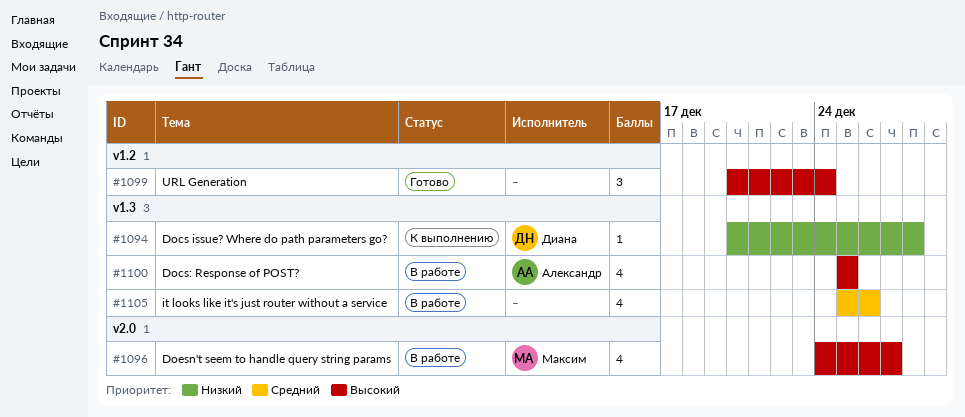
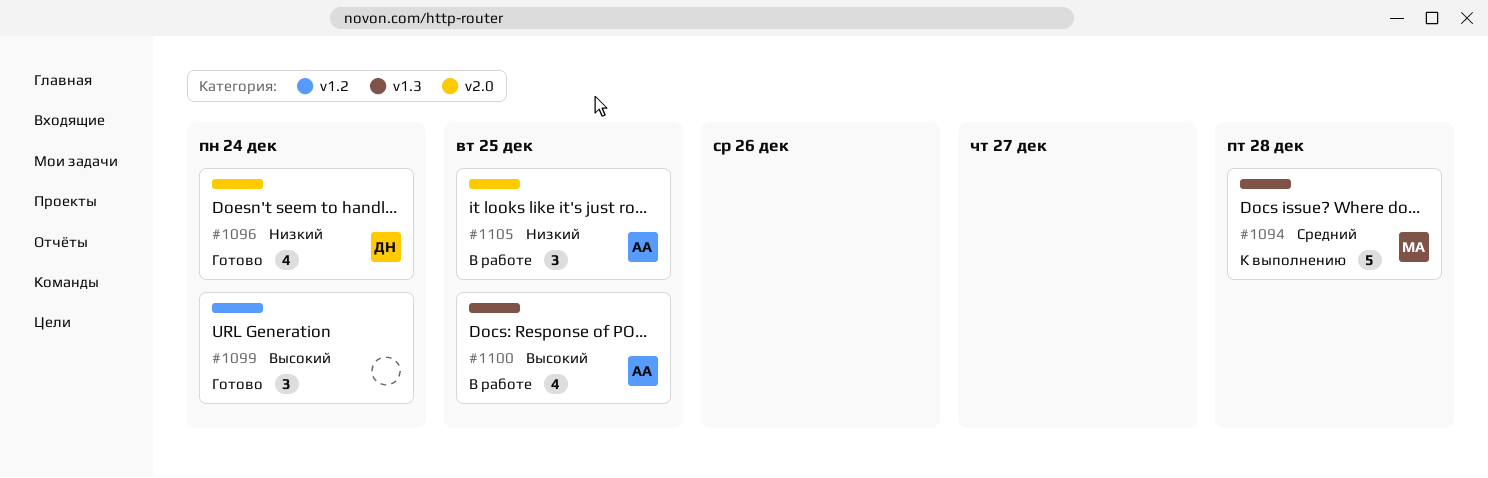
#1094, owner: Диана -> Максим
#1094, priority: Низкий -> Средний
#1094, estimate: 1 -> 5
#1096, status: В работе -> Готово
#1096, owner: Максим -> Диана
#1096, priority: Высокий -> Низкий
#1096, due: Dec 27 -> Dec 24
#1105, owner: none -> Александр
#1105, priority: Средний -> Низкий
#1105, label: v1.3 -> v2.0
#1105, estimate: 4 -> 3
#1105, due: Dec 26 -> Dec 25

